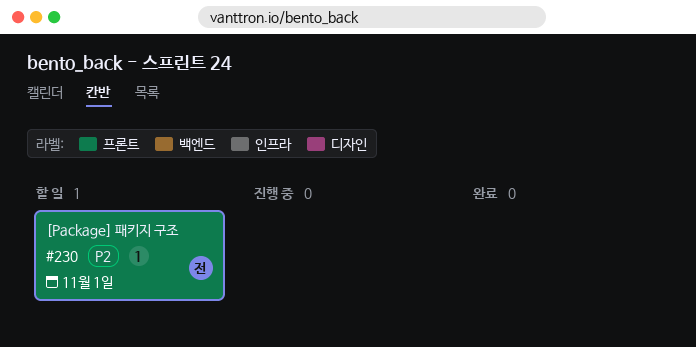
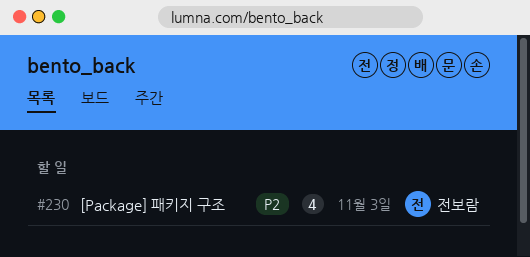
#230, estimate: 1 -> 4
#230, due: Nov 1 -> Nov 3

